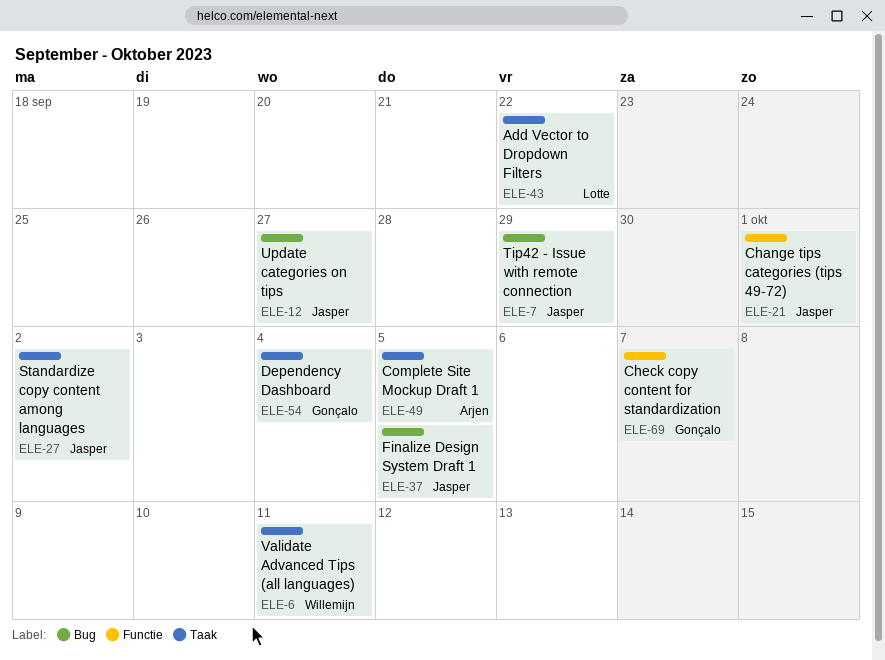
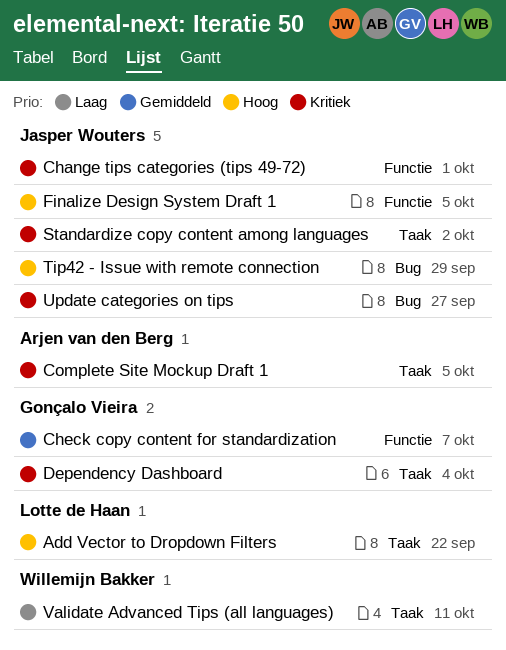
Finalize Design System Draft 1, label: Bug -> Functie

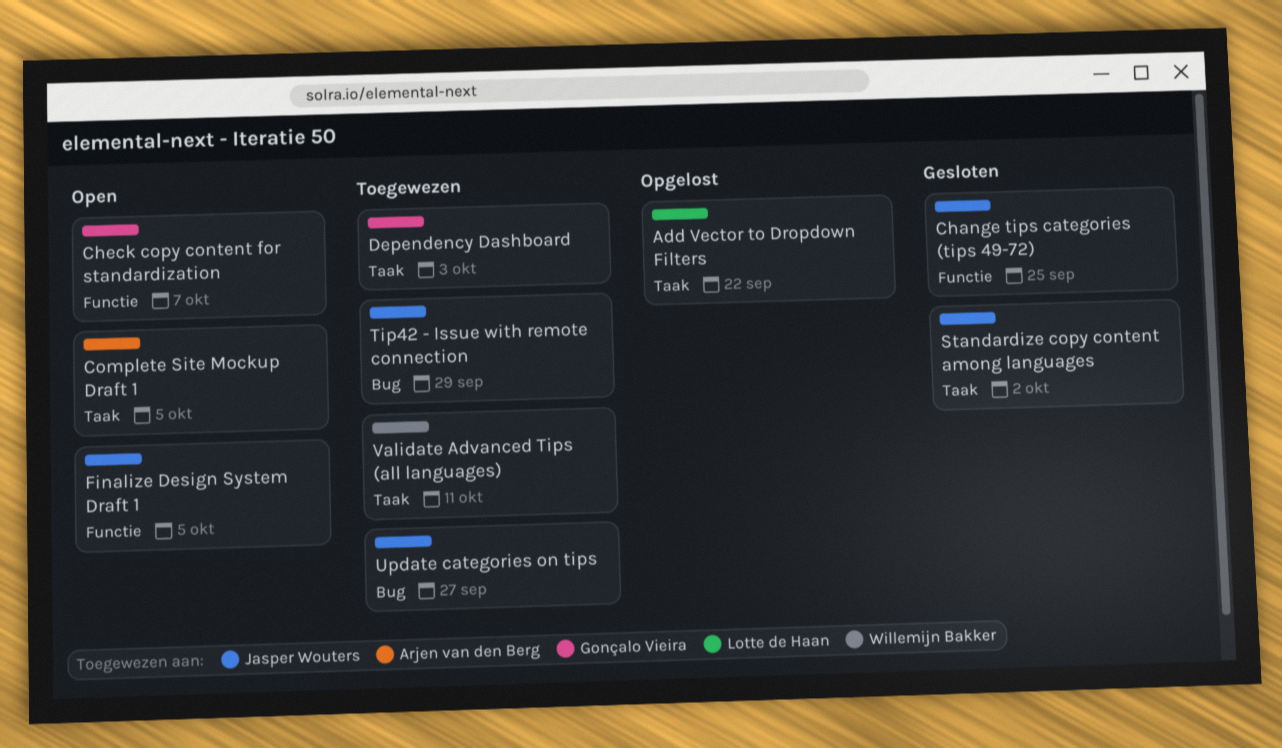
Change tips categories (tips 49-72), due: Oct 1 -> Sep 25
Dependency Dashboard, due: Oct 4 -> Oct 3

